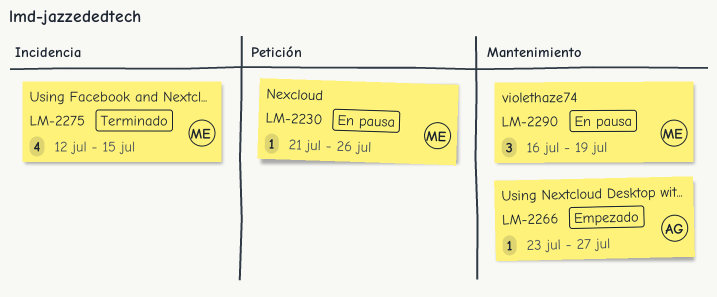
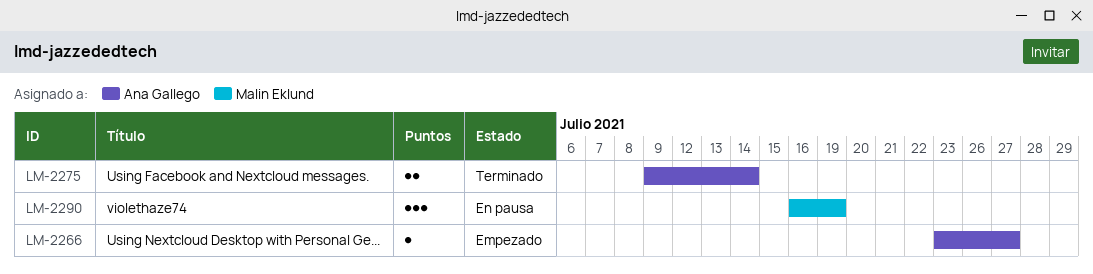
LM-2230: present -> none
LM-2275, owner: Malin Eklund -> Ana Gallego
LM-2275, estimate: 4 -> 2
LM-2275, start: Jul 12 -> Jul 9
LM-2275, due: Jul 15 -> Jul 14

